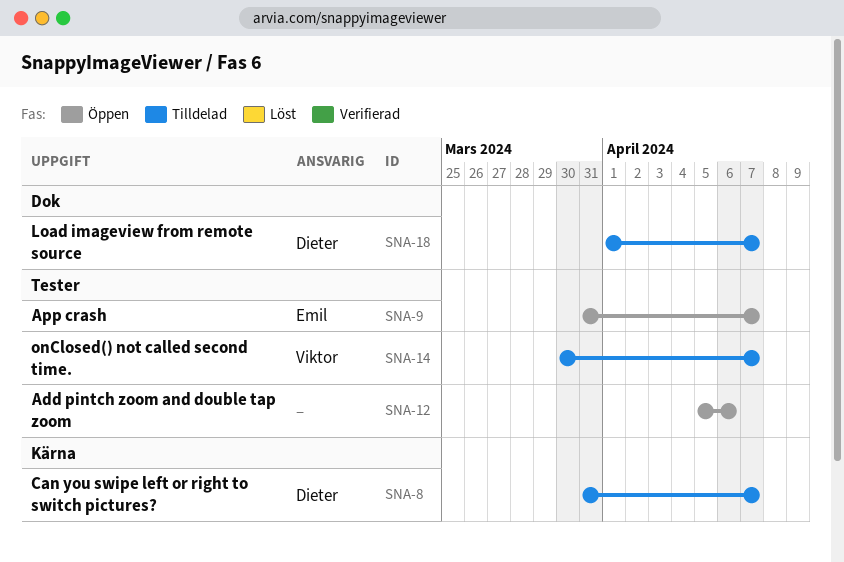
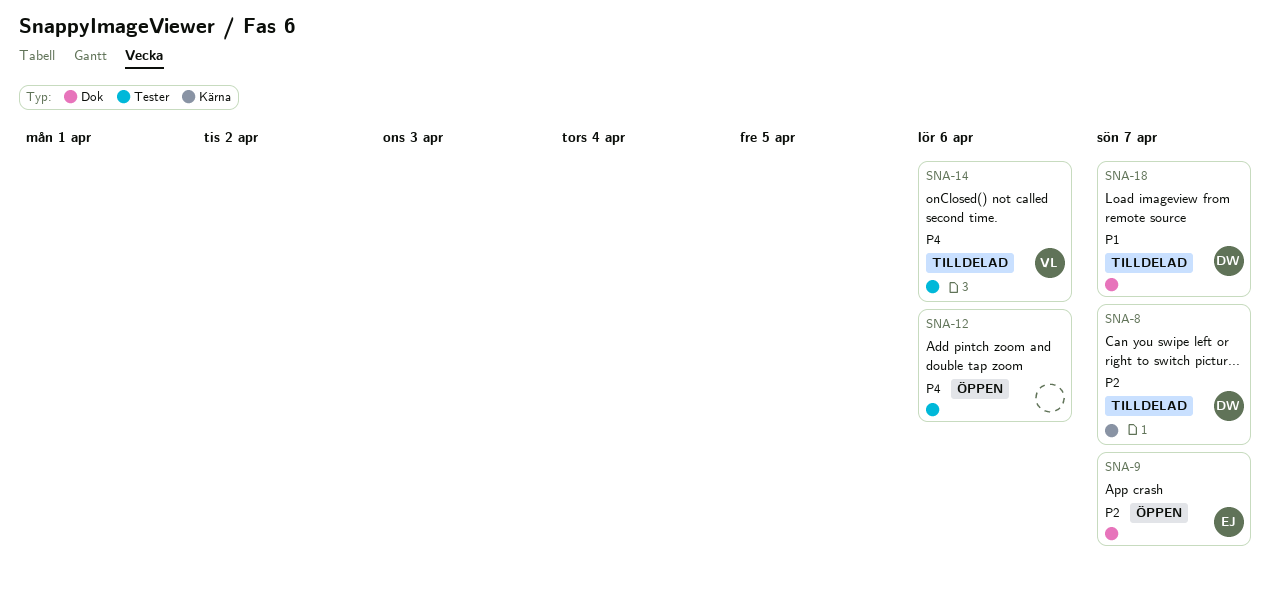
SNA-9, label: Tester -> Dok
SNA-14, due: Apr 7 -> Apr 6

